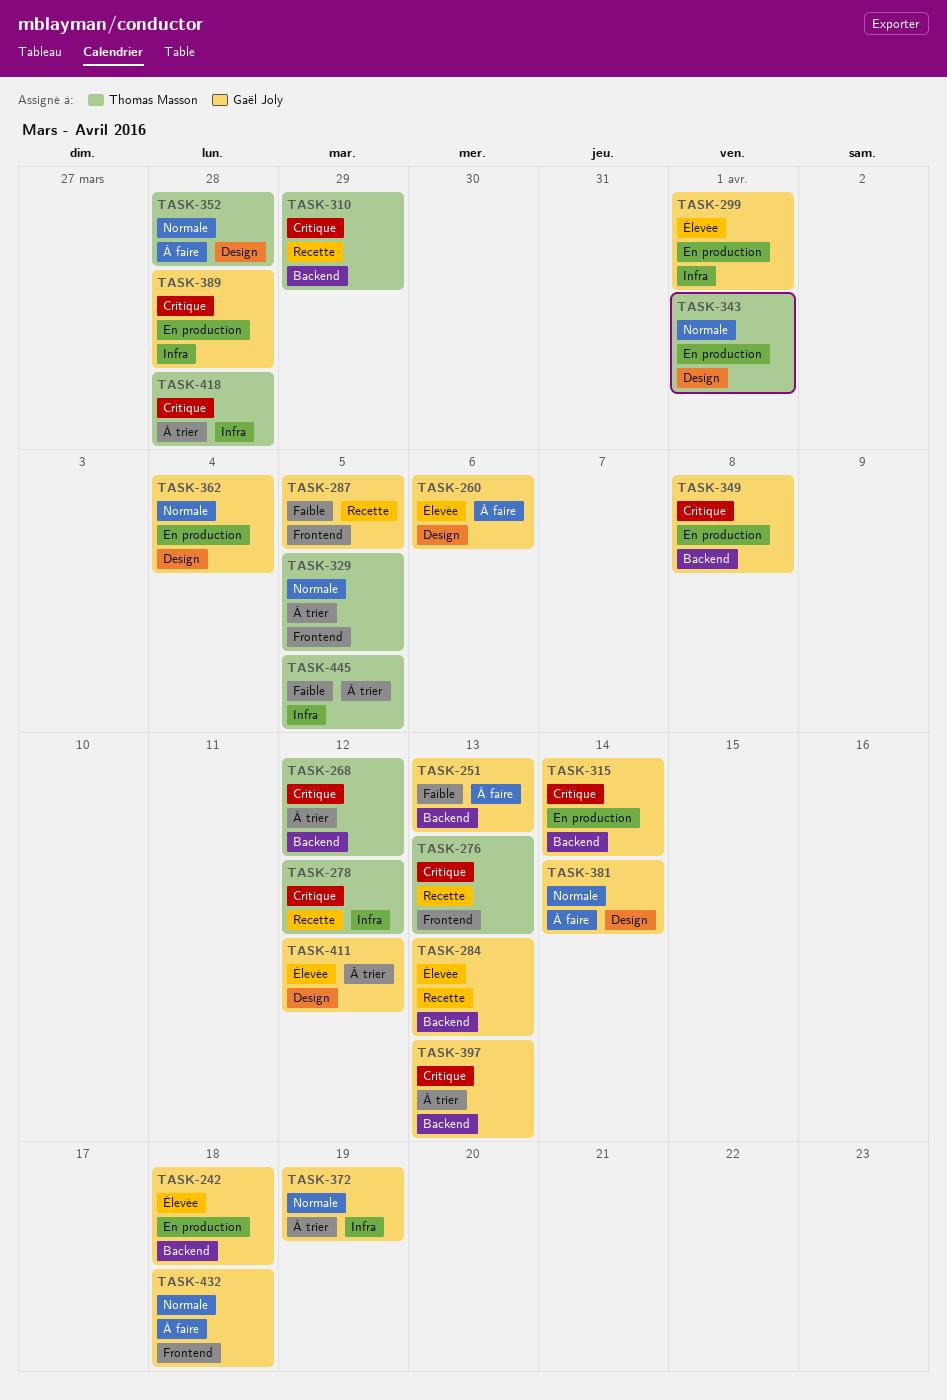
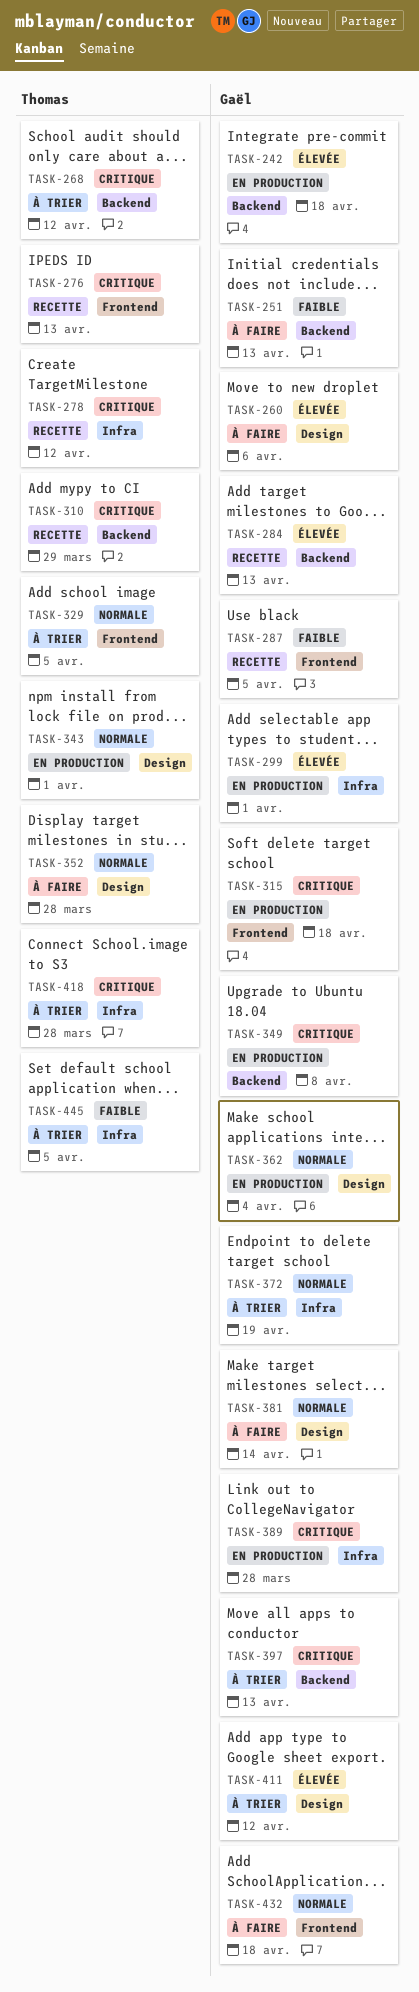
TASK-315, label: Backend -> Frontend
TASK-315, due: Apr 14 -> Apr 18

